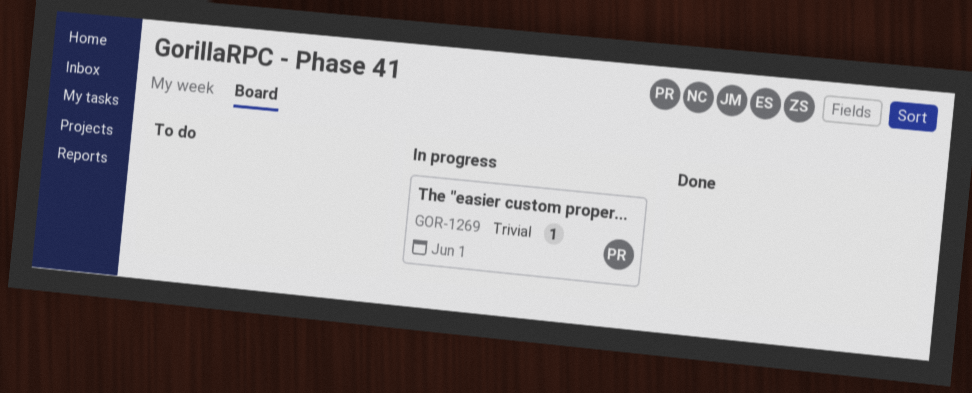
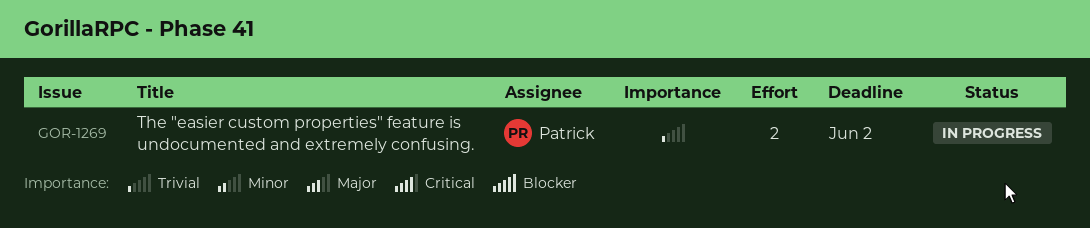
GOR-1269, estimate: 1 -> 2
GOR-1269, due: Jun 1 -> Jun 2

